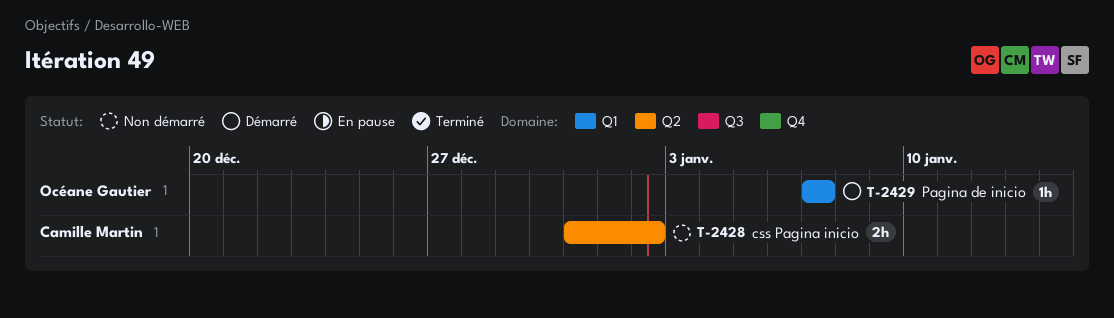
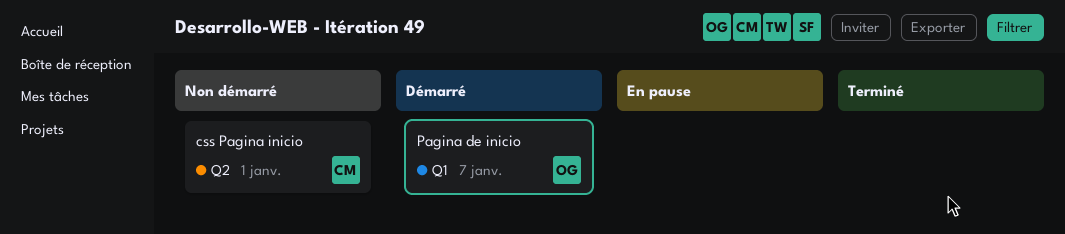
css Pagina inicio, due: Jan 2 -> Jan 1

